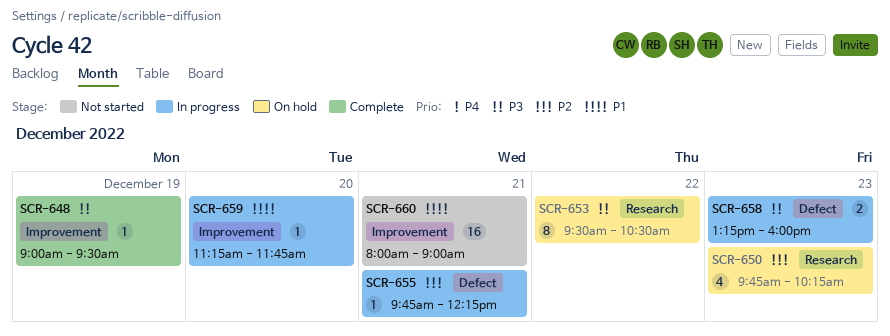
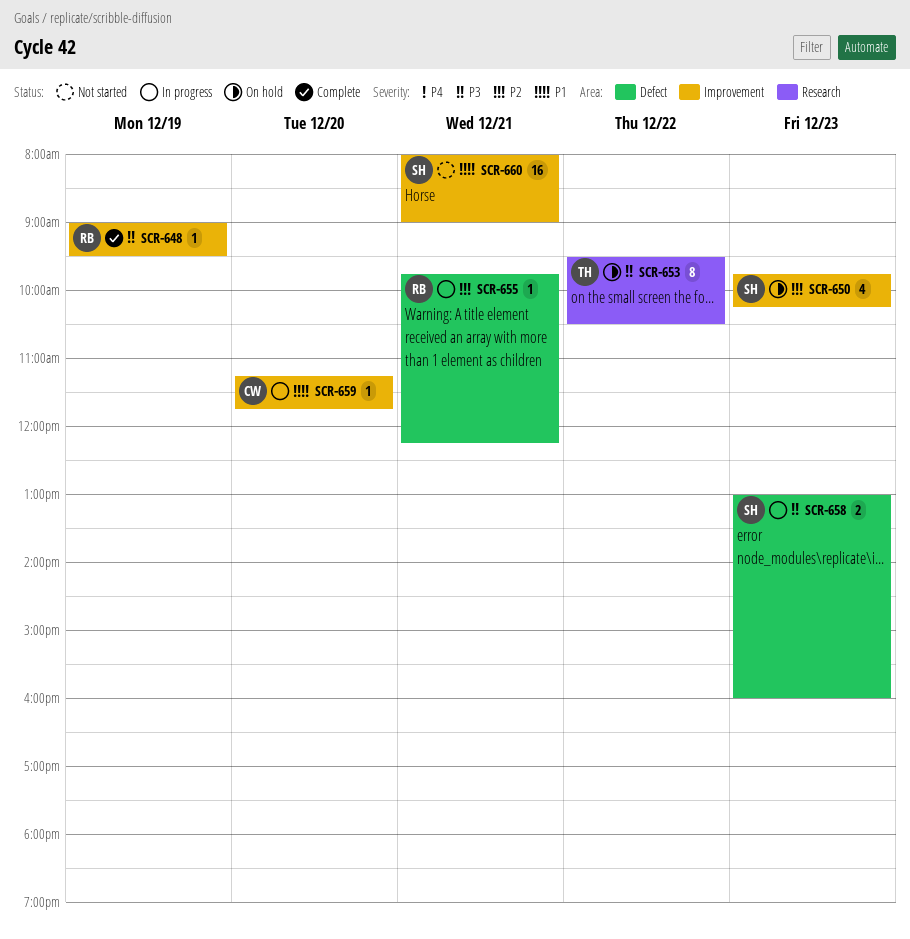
SCR-650, label: Research -> Improvement
SCR-658, begins: 13:15 -> 13:00

